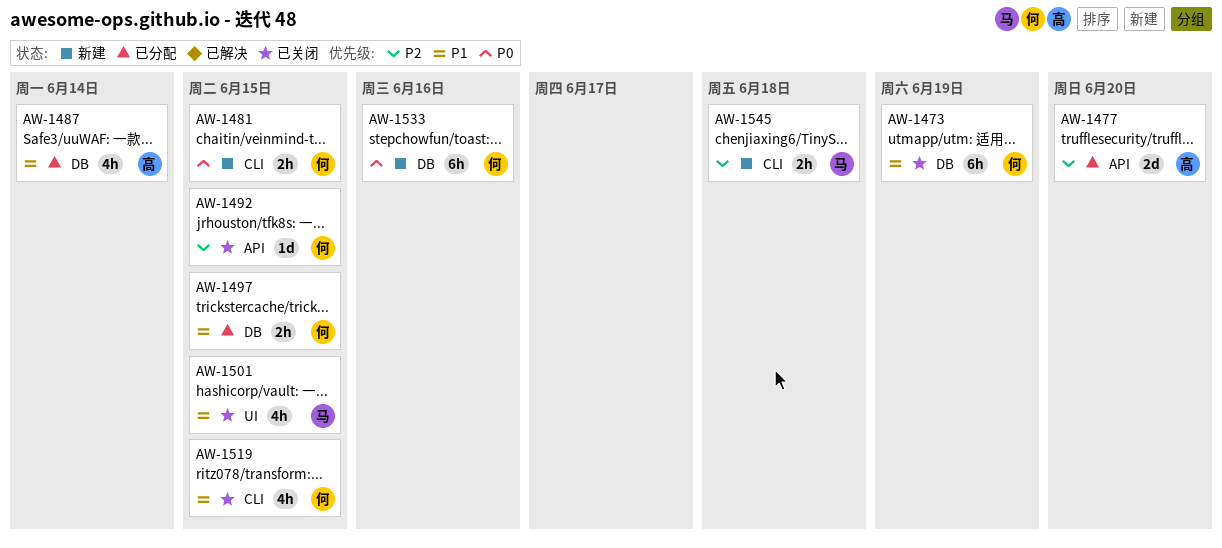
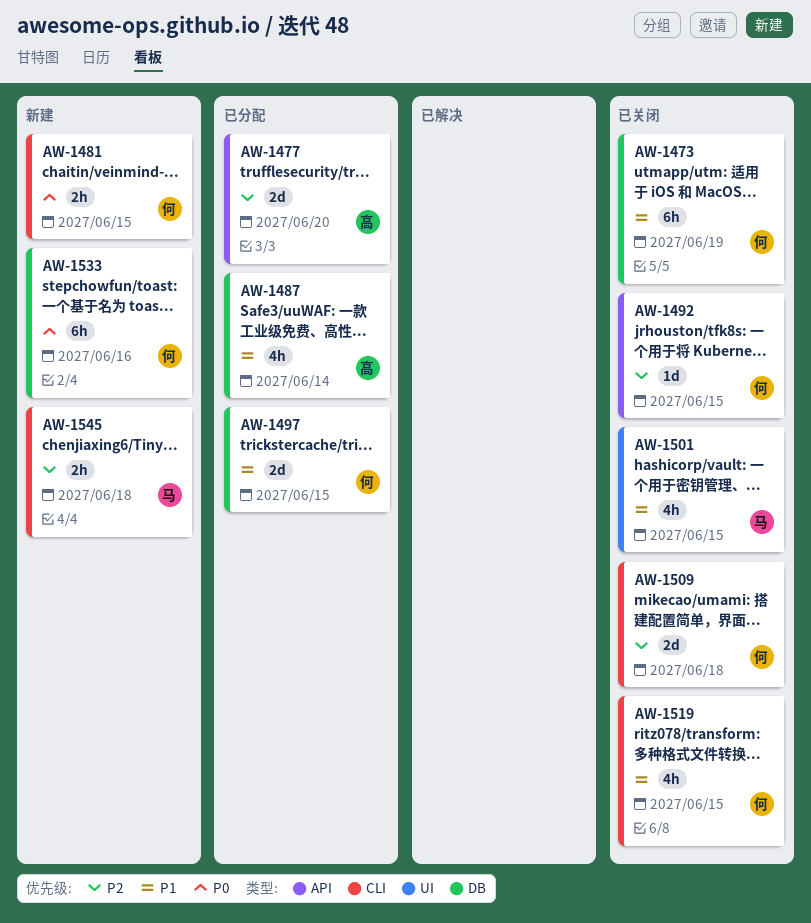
AW-1497, estimate: 2h -> 2d
AW-1509: none -> present

